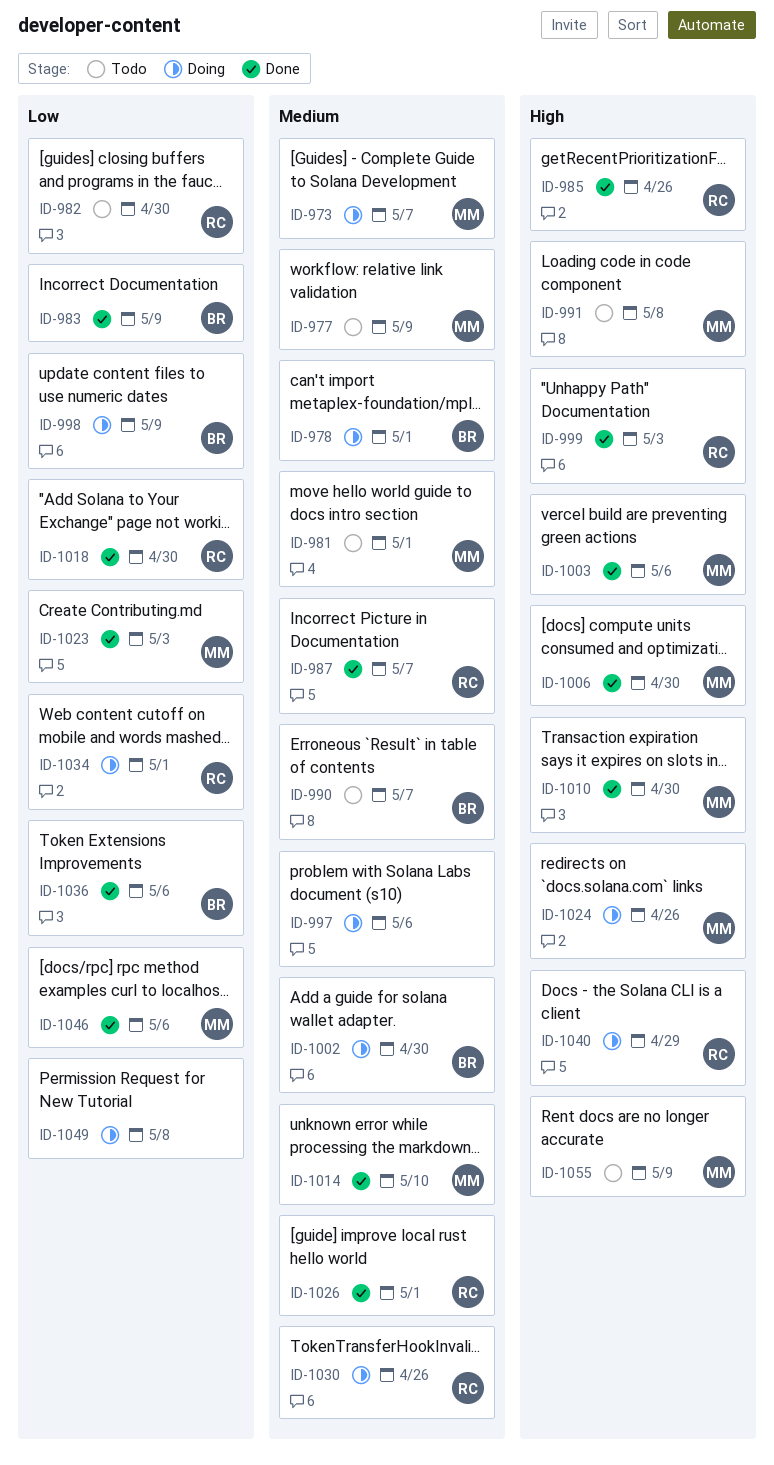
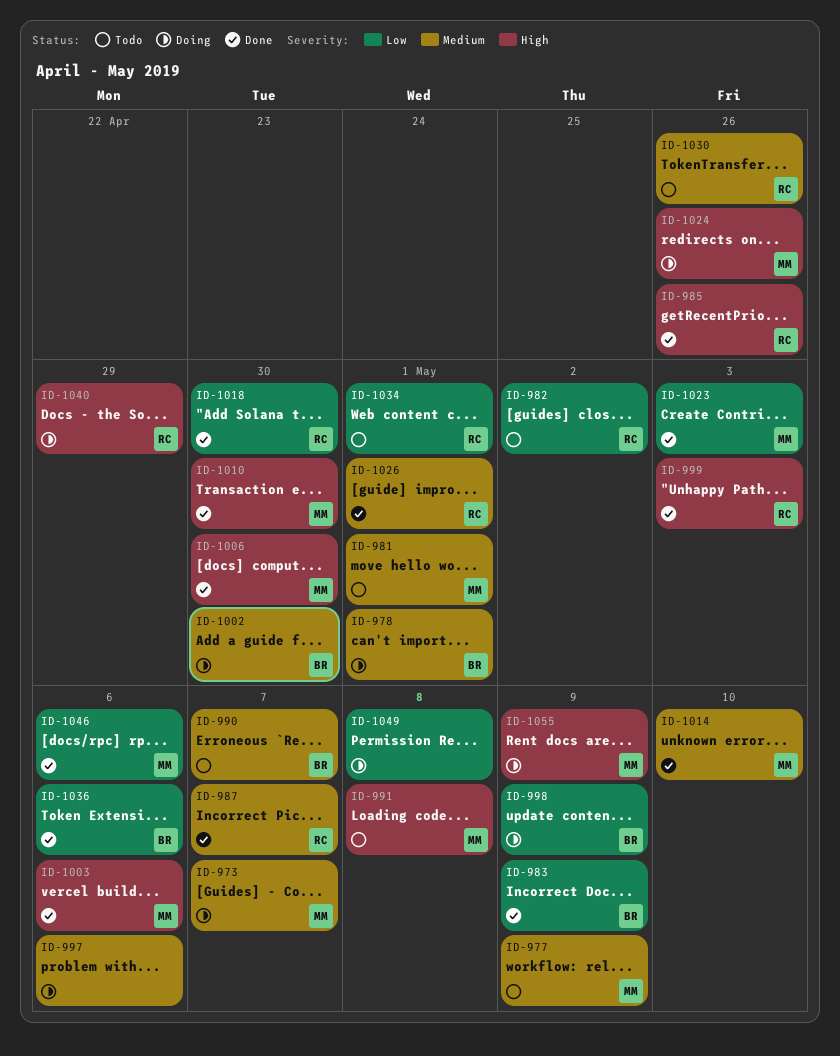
ID-982, due: Apr 30 -> May 2
ID-1030, status: Doing -> Todo
ID-1034, status: Doing -> Todo
ID-1055, status: Todo -> Doing

